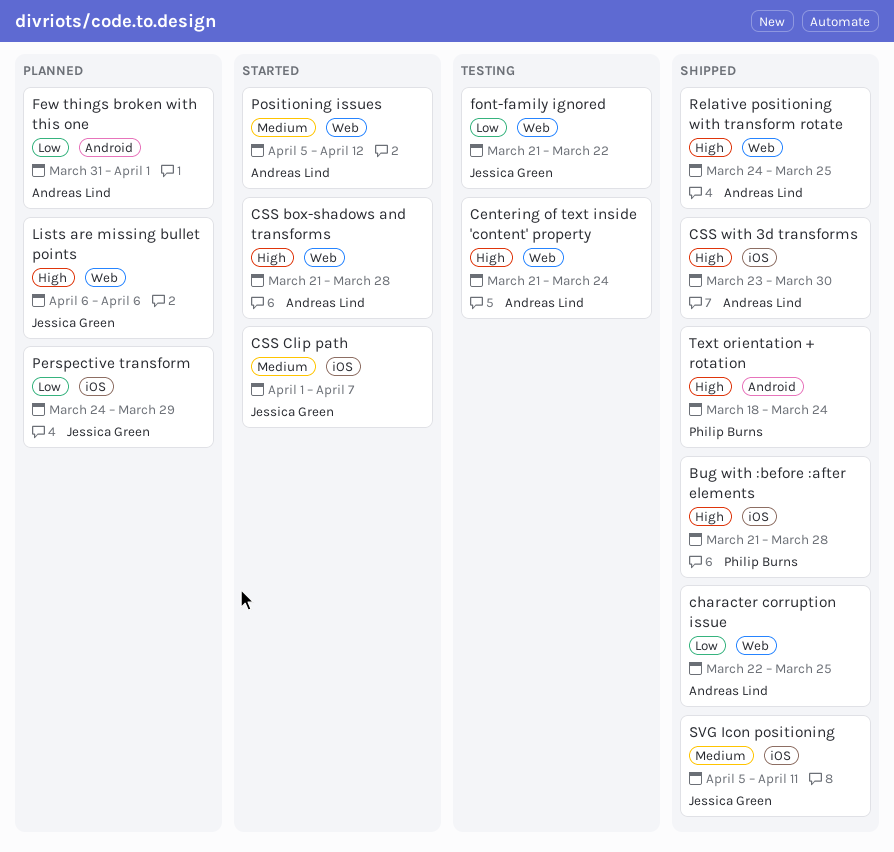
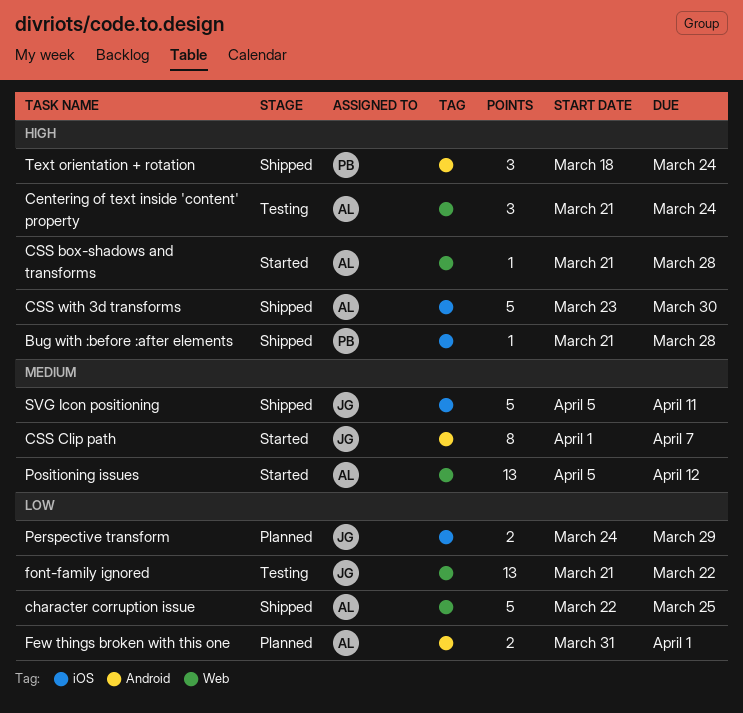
CSS Clip path, label: iOS -> Android
Lists are missing bullet points: present -> none
Relative positioning with transform rotate: present -> none

